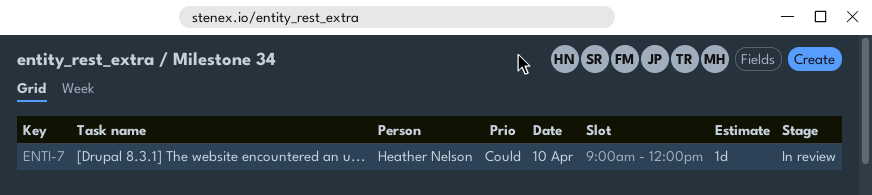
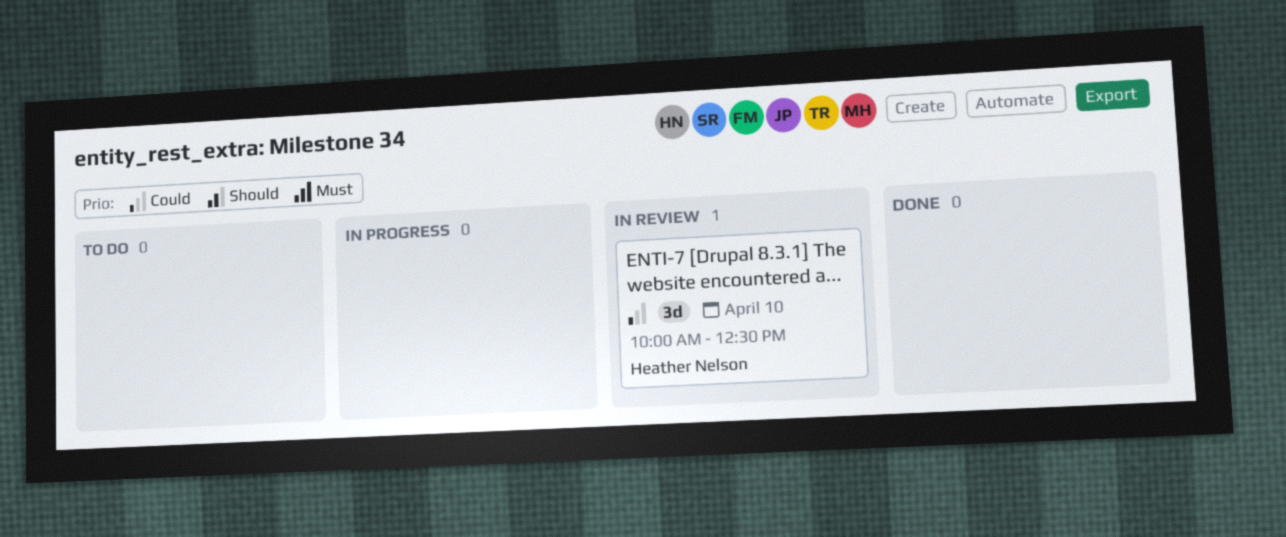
ENTI-7, estimate: 1d -> 3d
ENTI-7, begins: 09:00 -> 10:00
ENTI-7, ends: 12:00 -> 12:30

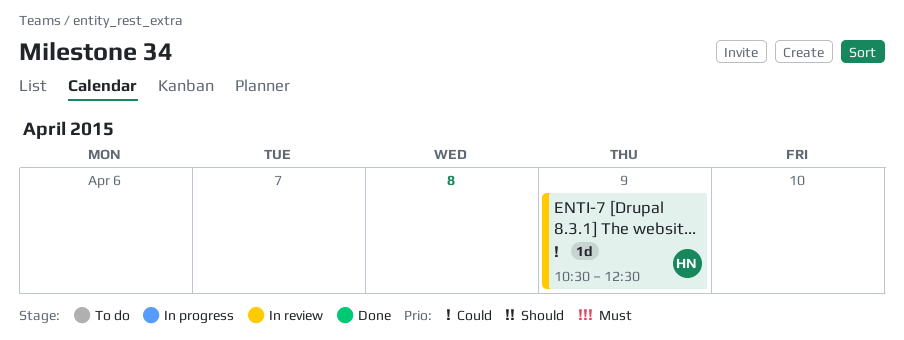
ENTI-7, estimate: 3d -> 1d
ENTI-7, day: Apr 10 -> Apr 9
ENTI-7, begins: 10:00 -> 10:30

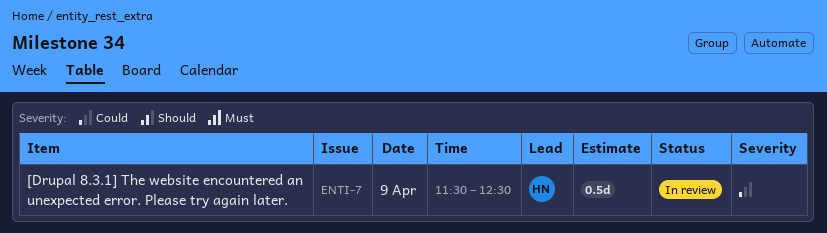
ENTI-7, estimate: 1d -> 0.5d
ENTI-7, begins: 10:30 -> 11:30

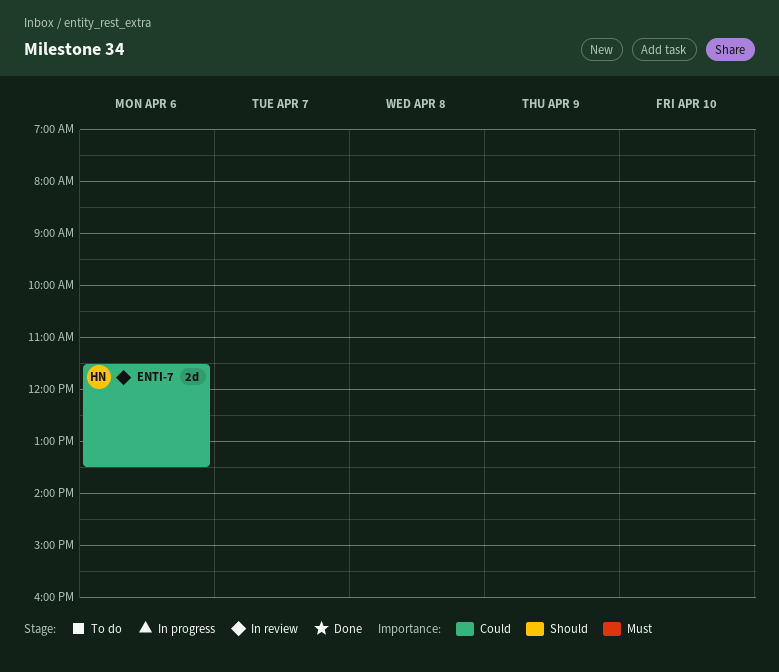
ENTI-7, estimate: 0.5d -> 2d
ENTI-7, day: Apr 9 -> Apr 6
ENTI-7, ends: 12:30 -> 13:30

